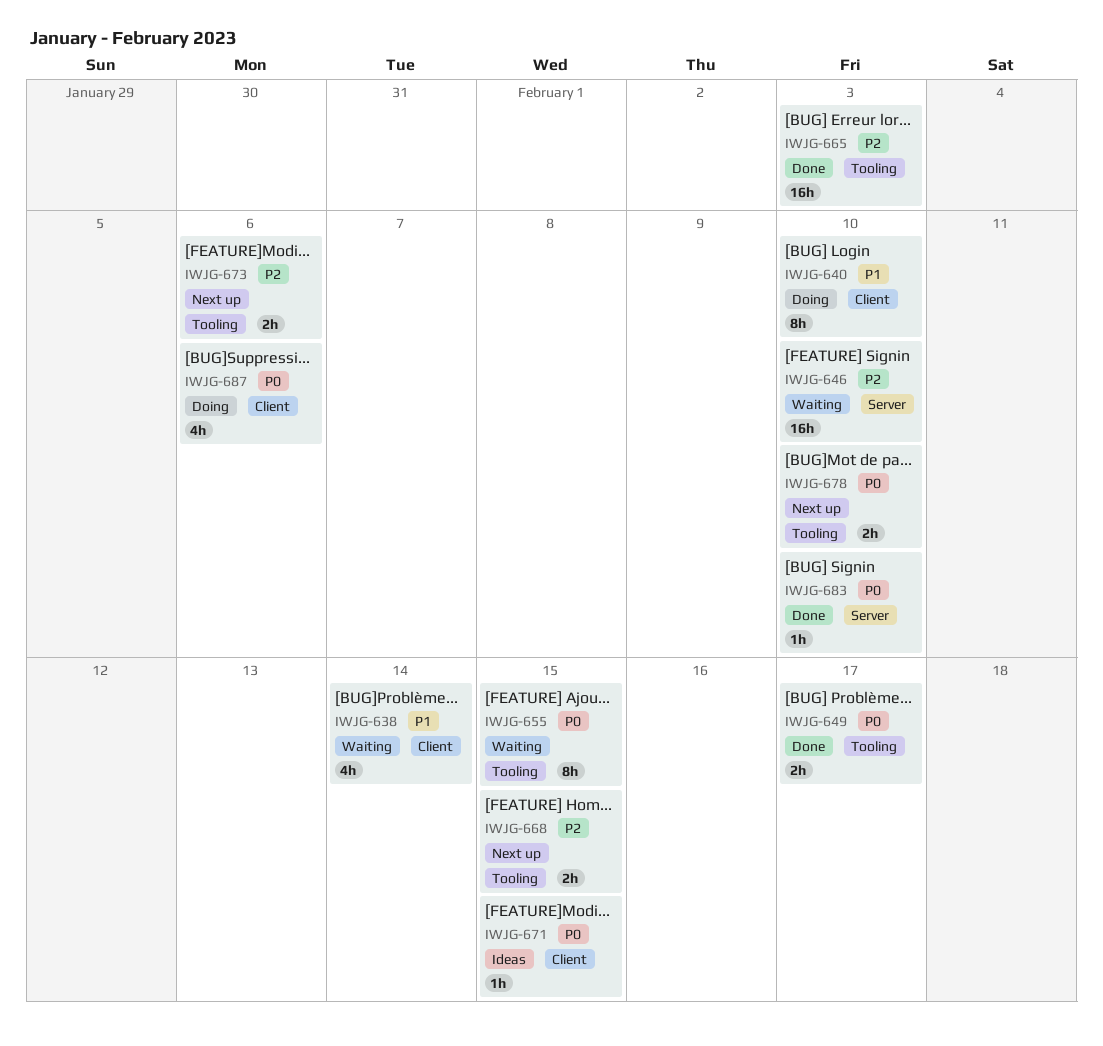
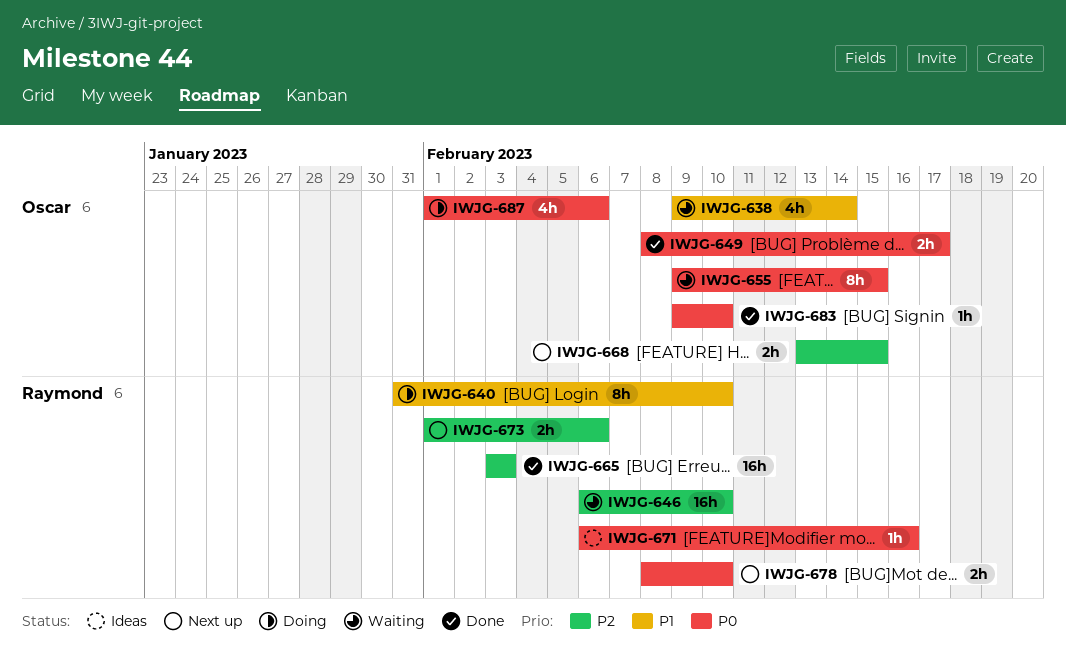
IWJG-671, due: Feb 15 -> Feb 16

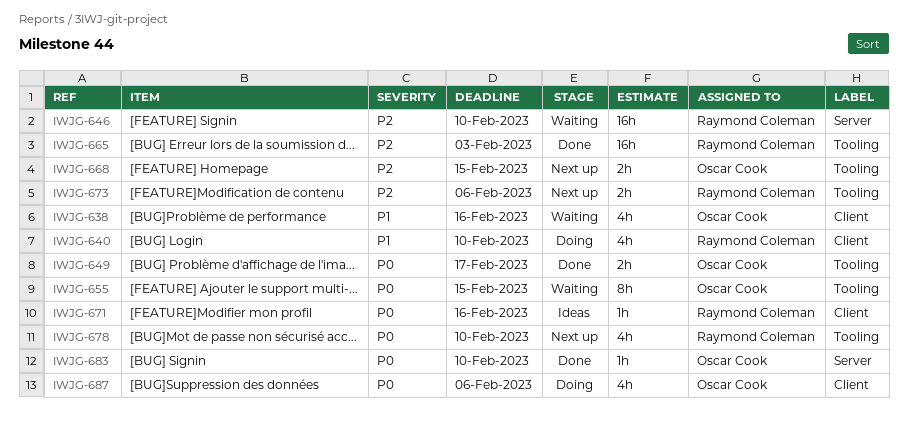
IWJG-638, due: Feb 14 -> Feb 16
IWJG-640, estimate: 8h -> 4h
IWJG-678, estimate: 2h -> 4h

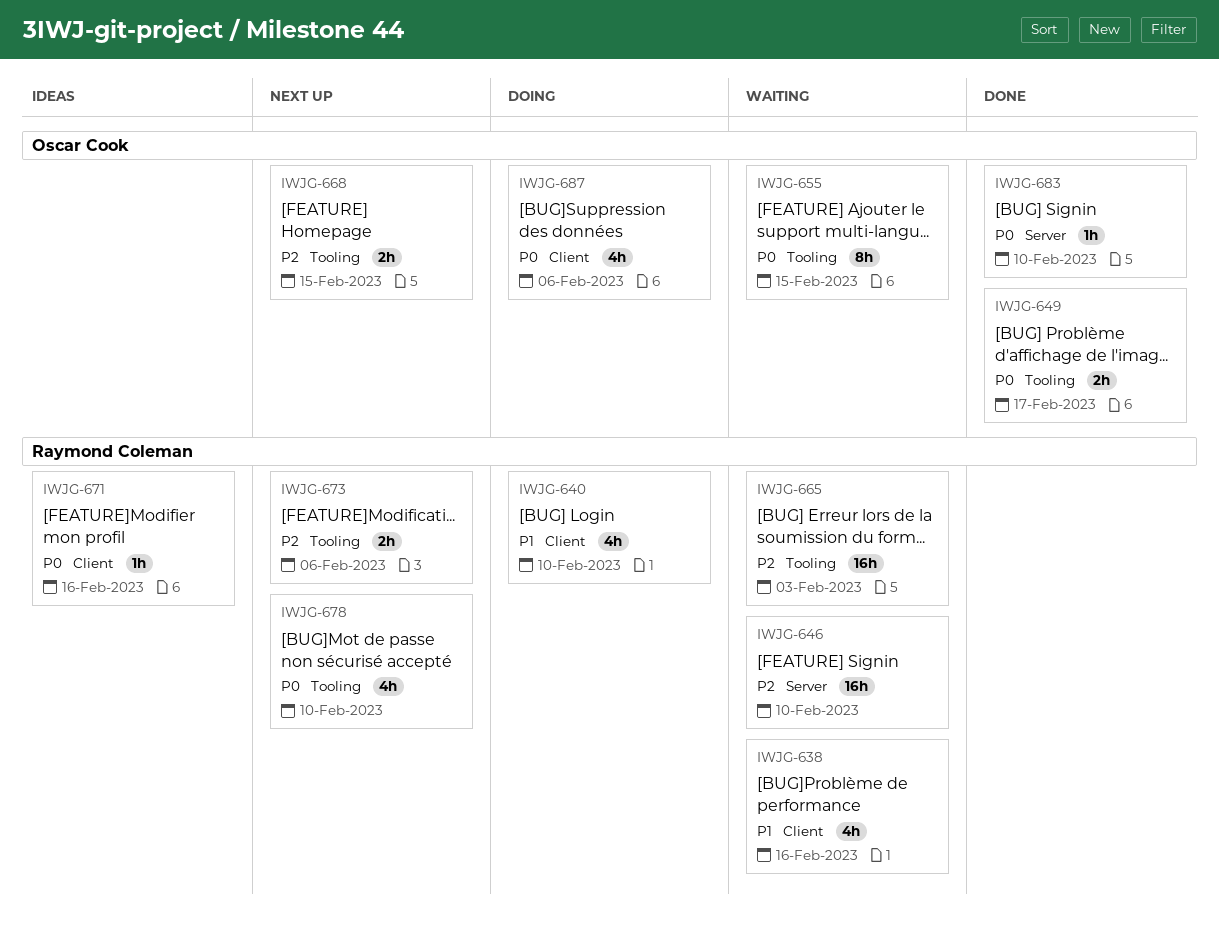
IWJG-638, owner: Oscar Cook -> Raymond Coleman
IWJG-665, status: Done -> Waiting

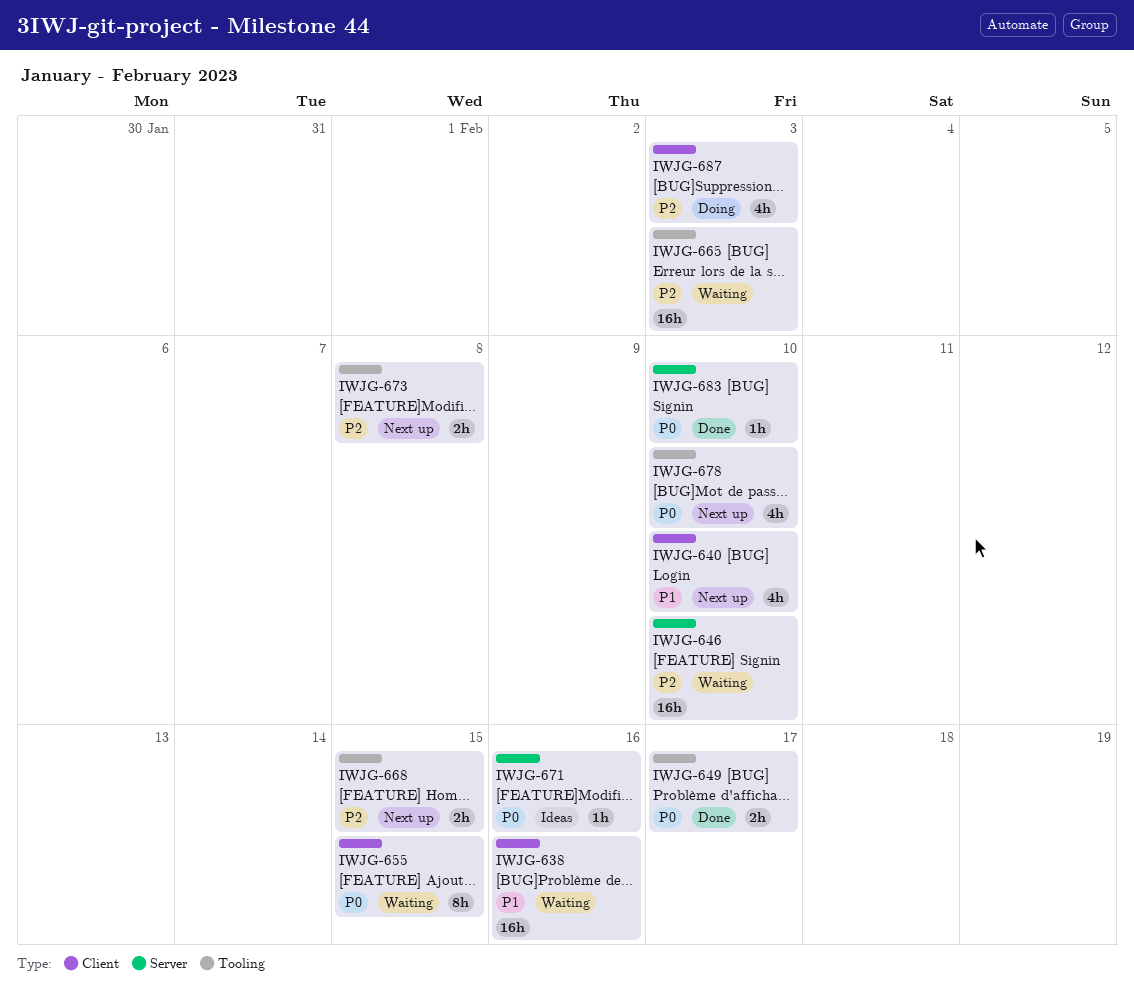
IWJG-638, estimate: 4h -> 16h
IWJG-640, status: Doing -> Next up
IWJG-655, label: Tooling -> Client
IWJG-671, label: Client -> Server
IWJG-673, due: Feb 6 -> Feb 8
IWJG-687, priority: P0 -> P2
IWJG-687, due: Feb 6 -> Feb 3

